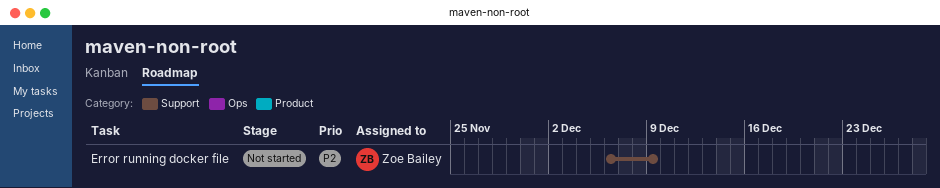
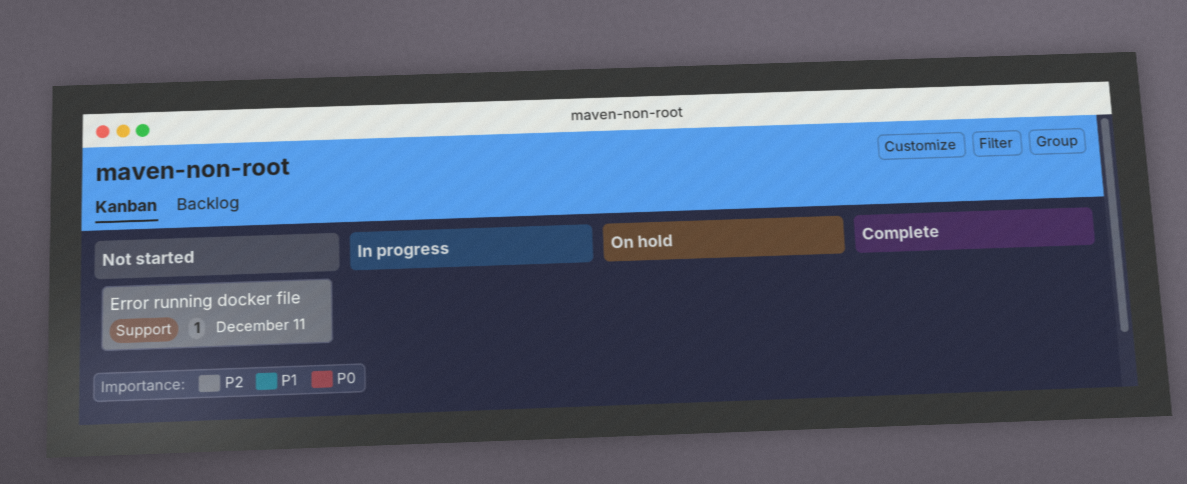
Error running docker file, due: Dec 9 -> Dec 11

